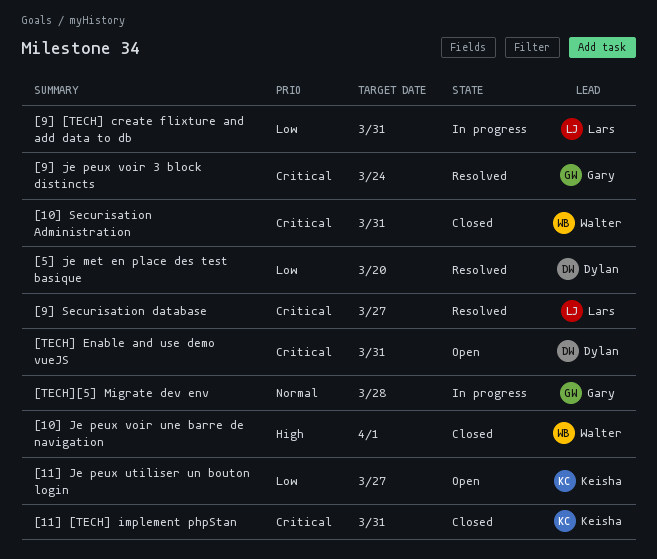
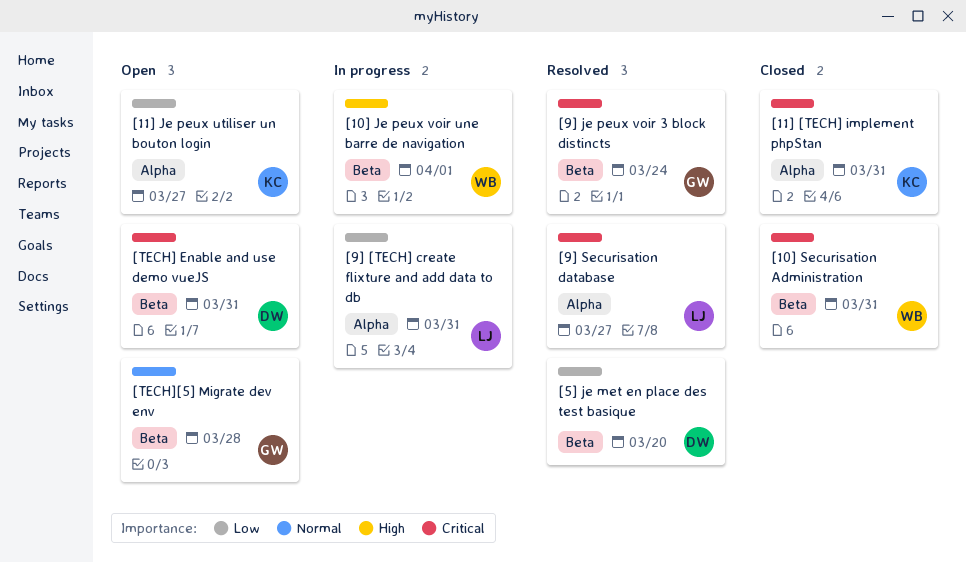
[10] Je peux voir une barre de navigation, status: Closed -> In progress
[TECH][5] Migrate dev env, status: In progress -> Open

